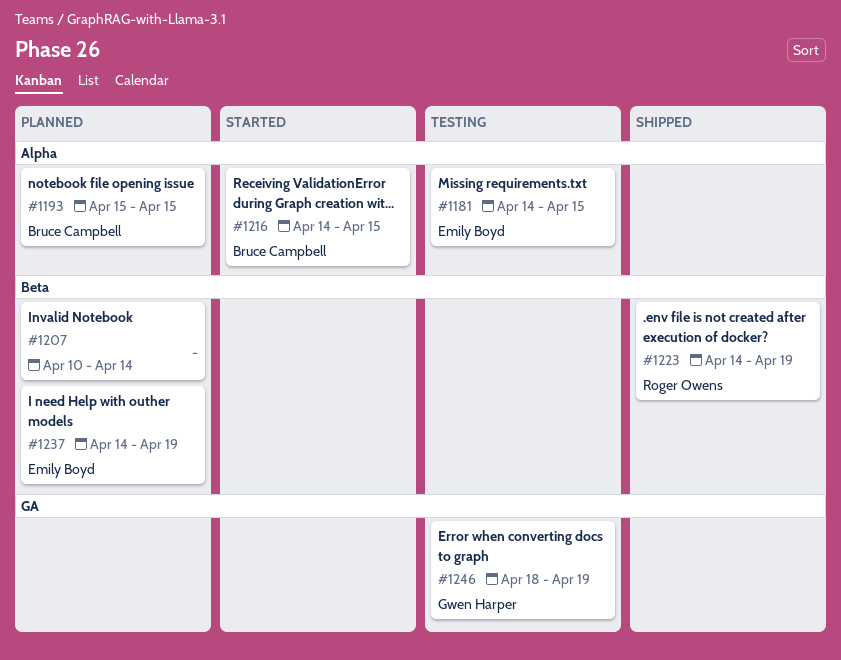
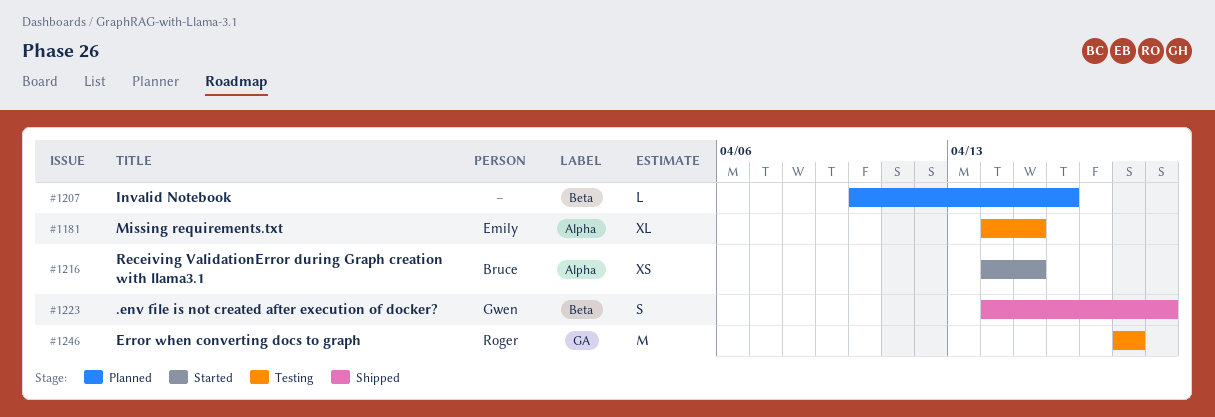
#1193: present -> none
#1207, due: Apr 14 -> Apr 16
#1223, owner: Roger Owens -> Gwen Harper
#1237: present -> none
#1246, owner: Gwen Harper -> Roger Owens
#1246, due: Apr 19 -> Apr 18

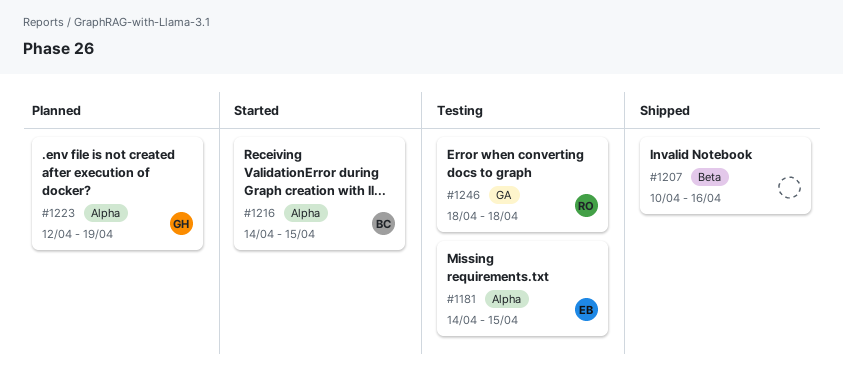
#1207, status: Planned -> Shipped
#1223, status: Shipped -> Planned
#1223, label: Beta -> Alpha
#1223, start: Apr 14 -> Apr 12

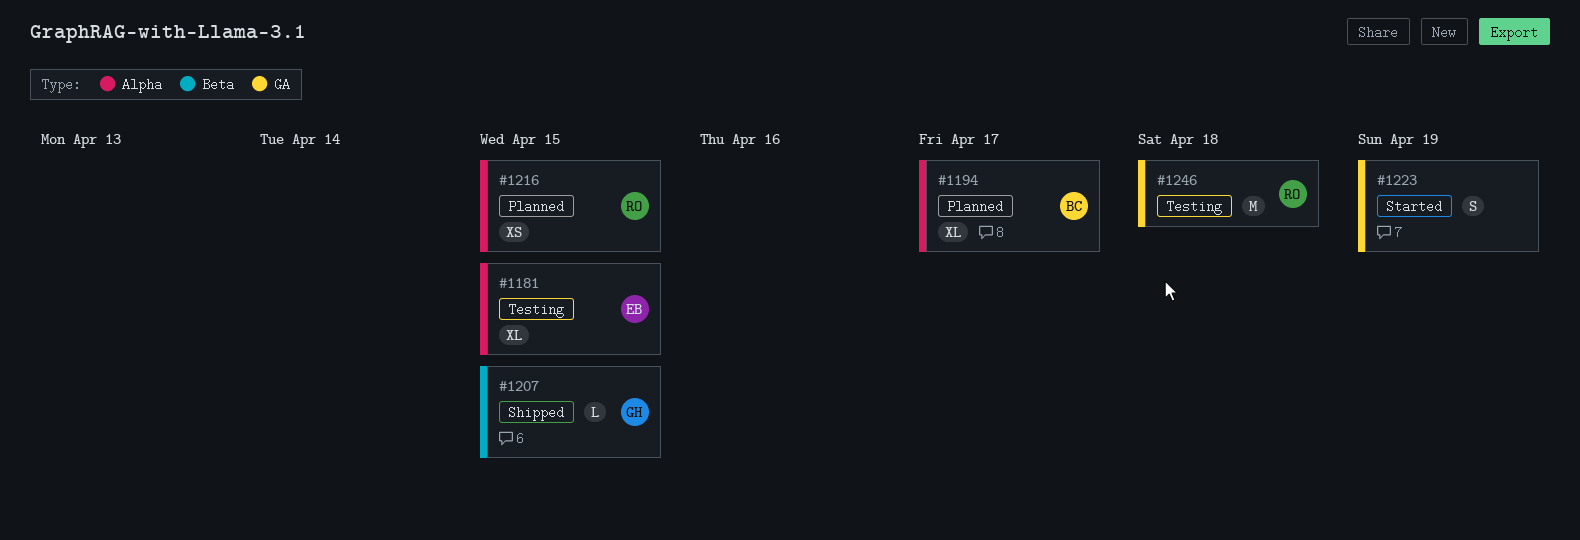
#1194: none -> present
#1207, owner: none -> GH
#1207, due: Apr 16 -> Apr 15
#1216, status: Started -> Planned
#1216, owner: BC -> RO
#1223, status: Planned -> Started
#1223, owner: GH -> none
#1223, label: Alpha -> GA

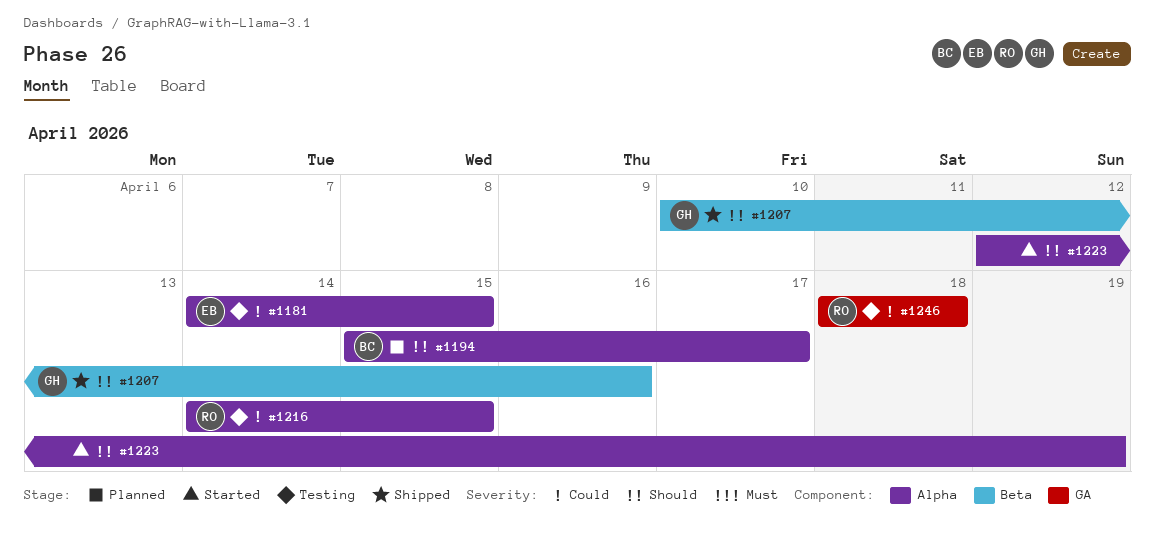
#1207, due: Apr 15 -> Apr 16
#1216, status: Planned -> Testing
#1223, label: GA -> Alpha

